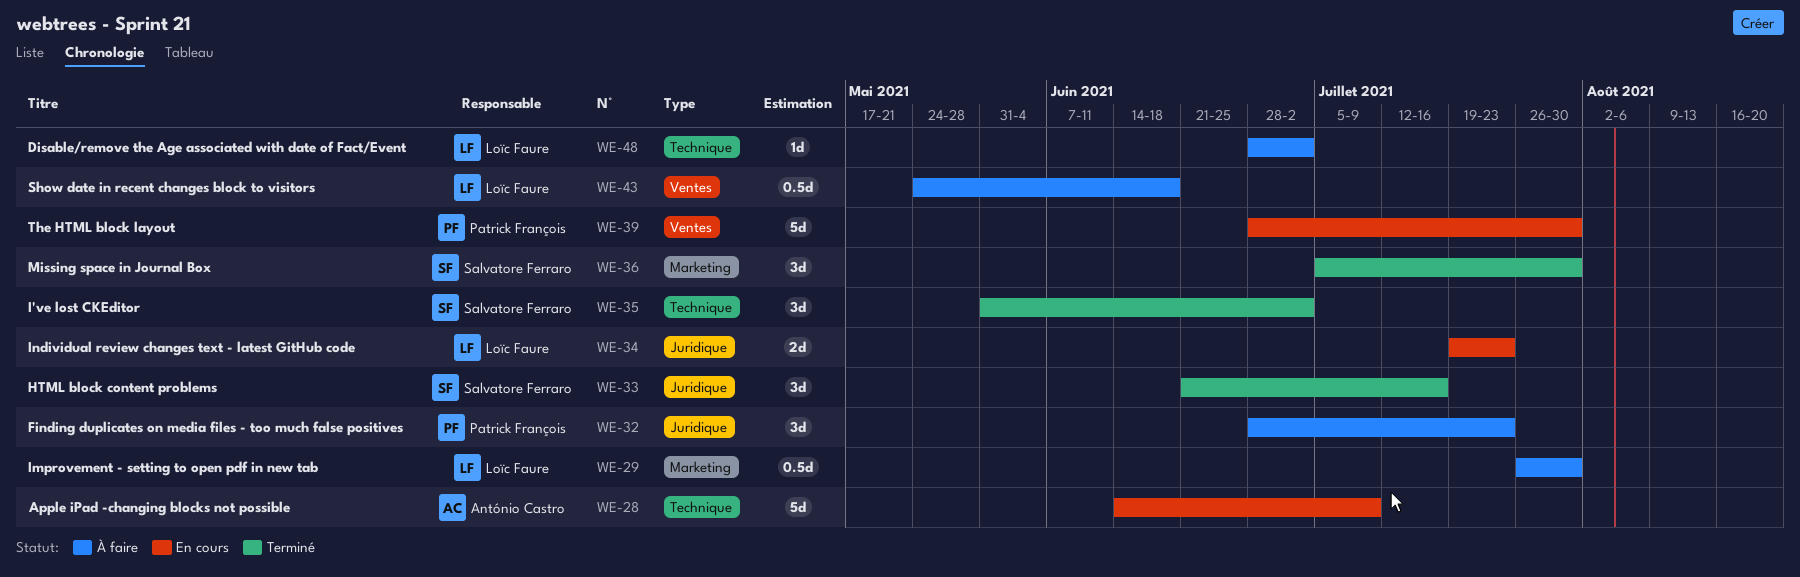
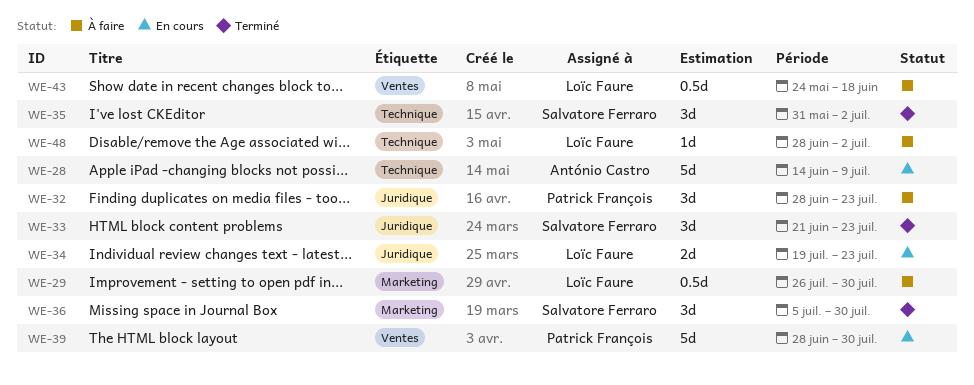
WE-33, due: Jul 16 -> Jul 23

